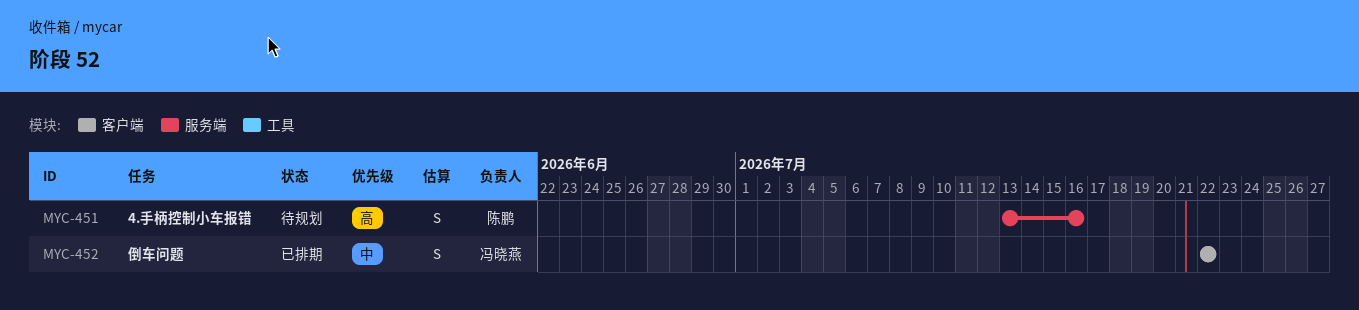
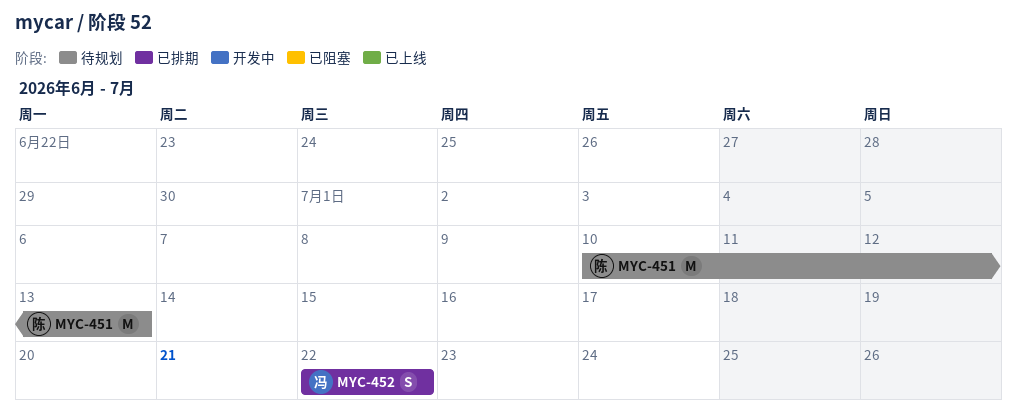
MYC-451, estimate: S -> M
MYC-451, start: Jul 13 -> Jul 10
MYC-451, due: Jul 16 -> Jul 13

